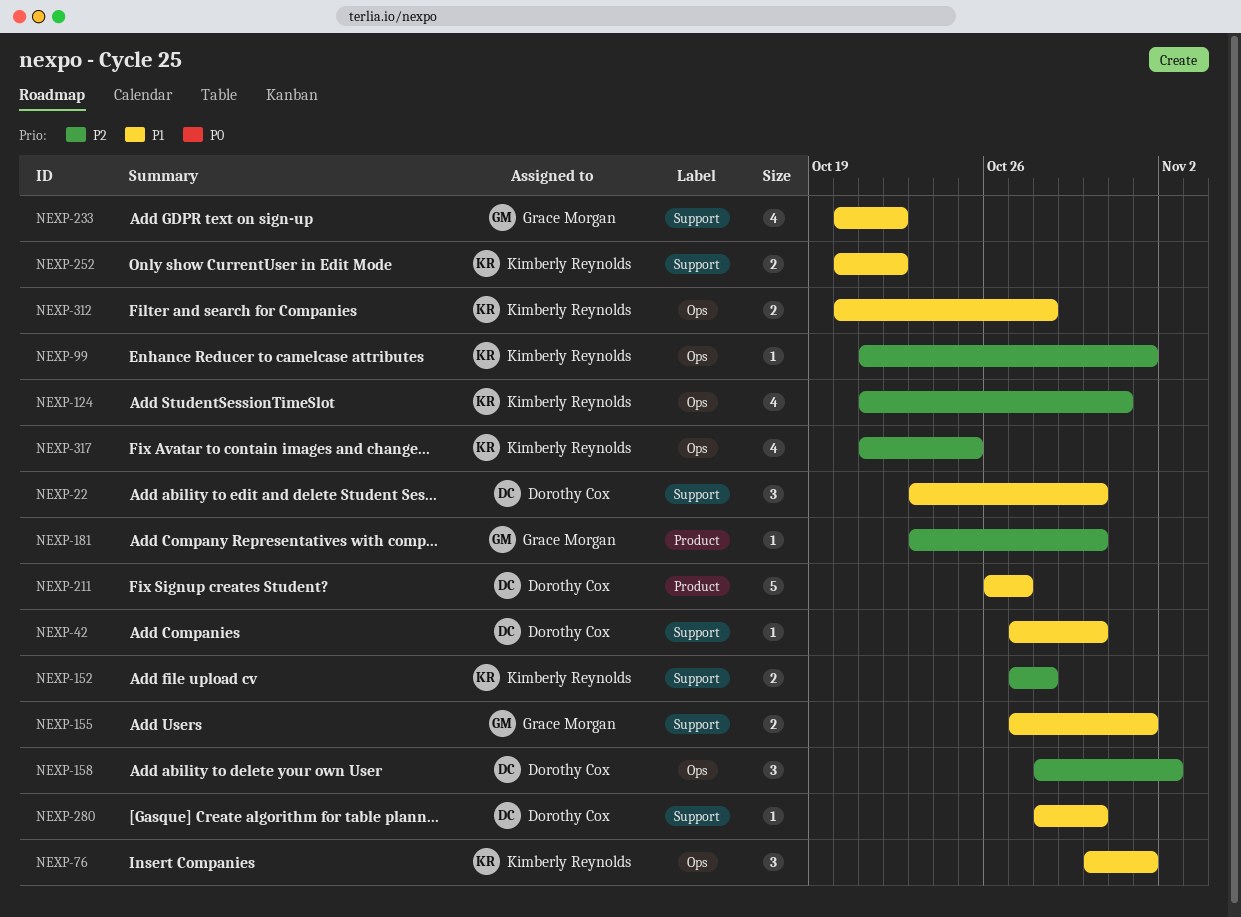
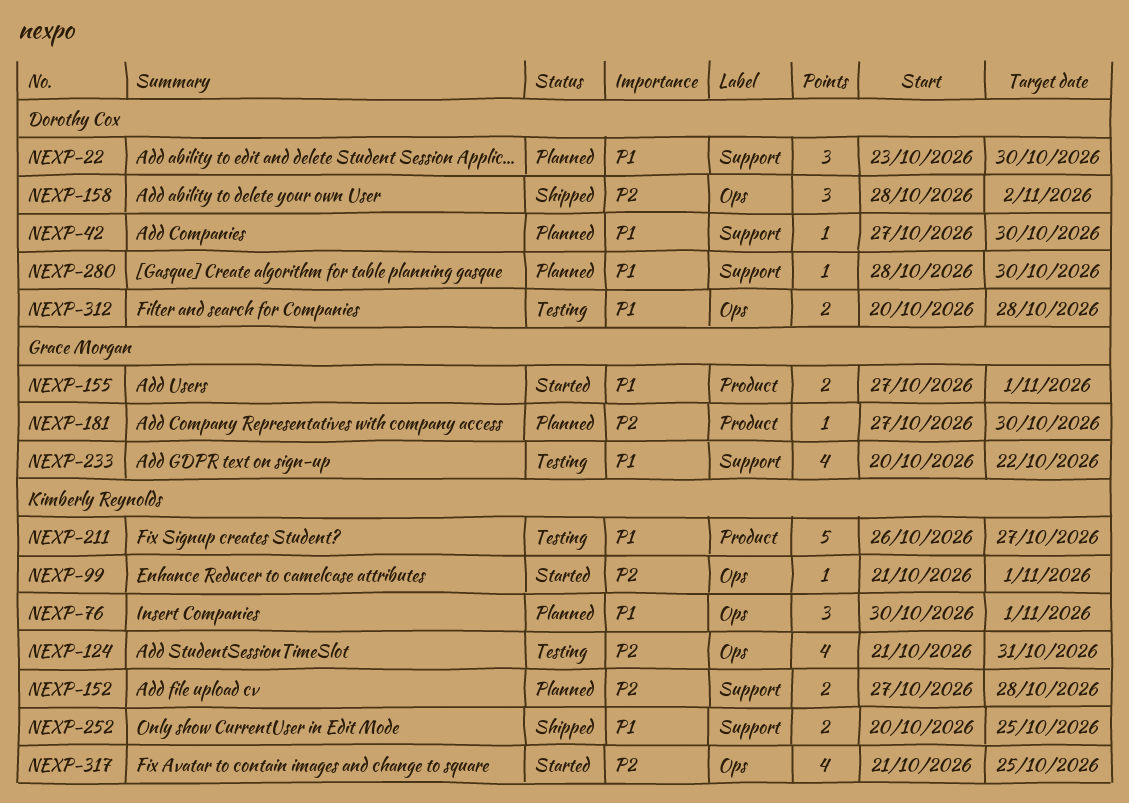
NEXP-155, label: Support -> Product
NEXP-181, start: Oct 23 -> Oct 27
NEXP-211, owner: Dorothy Cox -> Kimberly Reynolds
NEXP-252, due: Oct 22 -> Oct 25
NEXP-312, owner: Kimberly Reynolds -> Dorothy Cox

